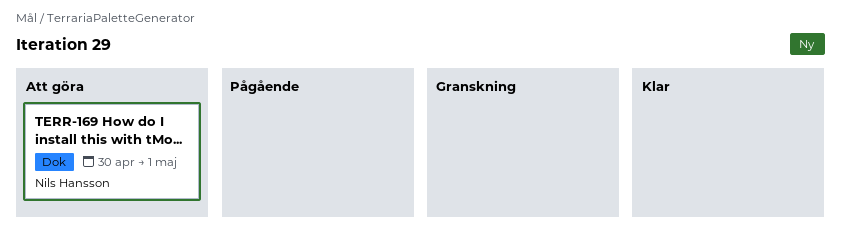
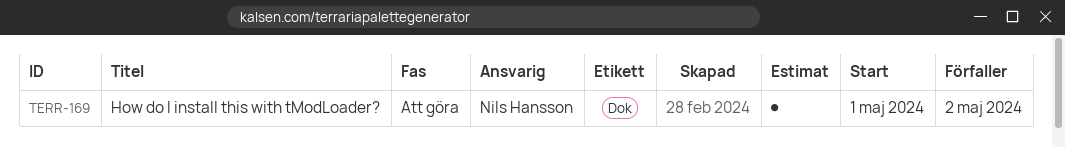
TERR-169, start: Apr 30 -> May 1
TERR-169, due: May 1 -> May 2

